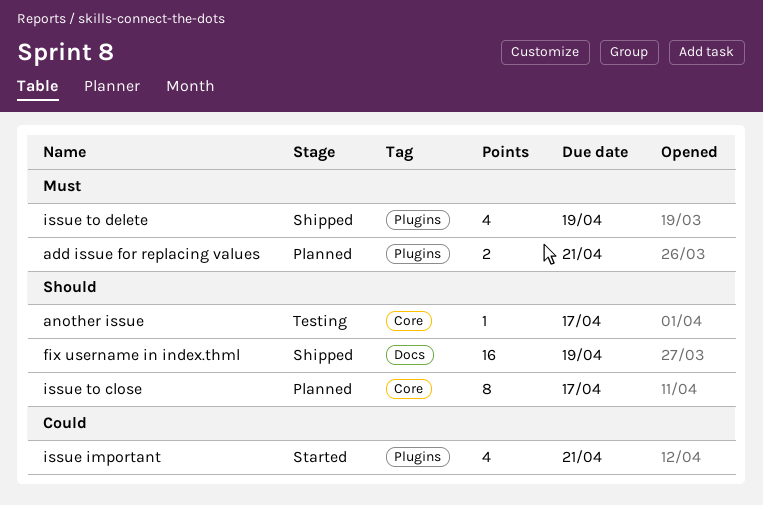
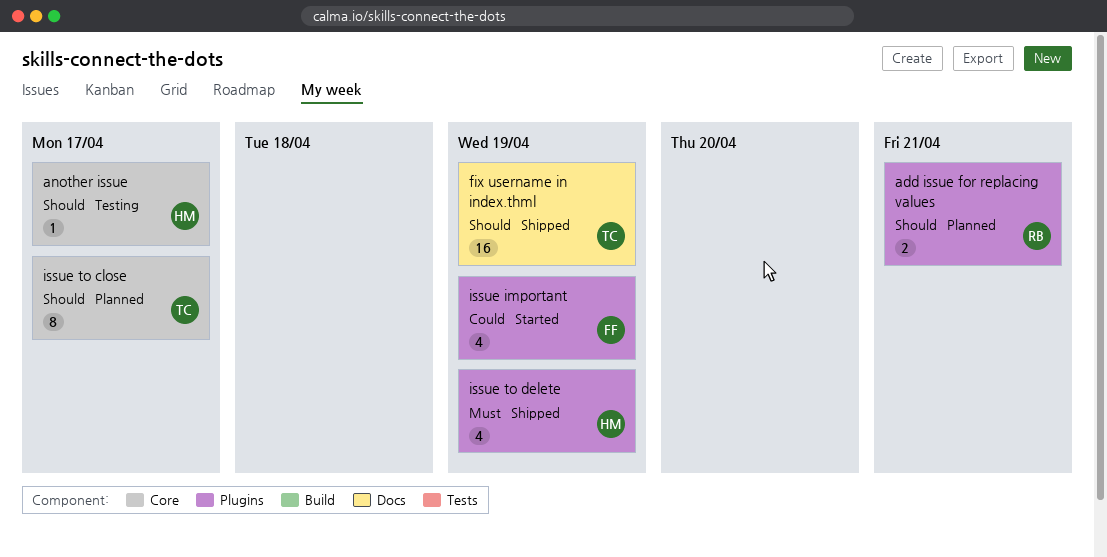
add issue for replacing values, priority: Must -> Should
issue important, due: Apr 21 -> Apr 19

